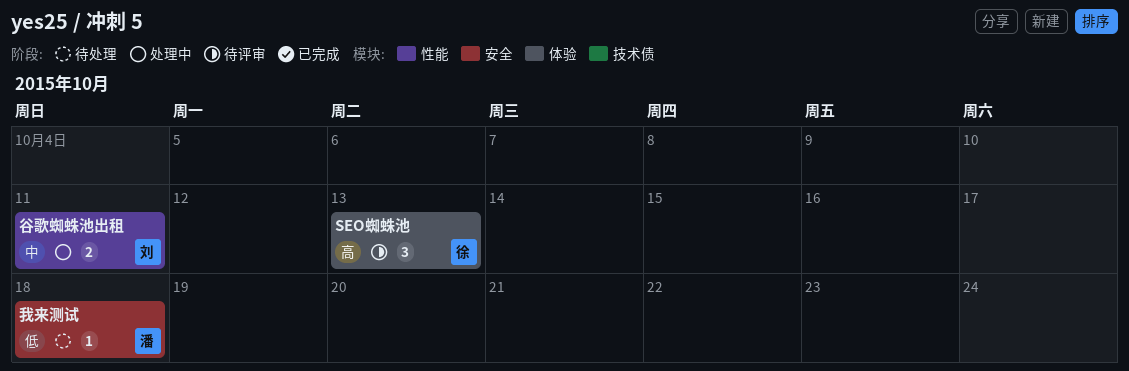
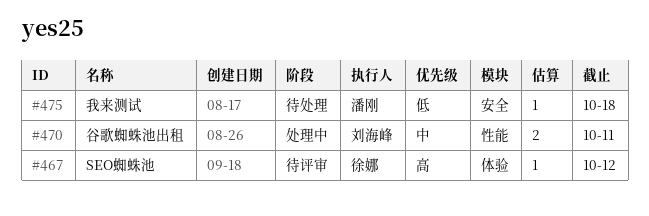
SEO蜘蛛池, estimate: 3 -> 1
SEO蜘蛛池, due: Oct 13 -> Oct 12

